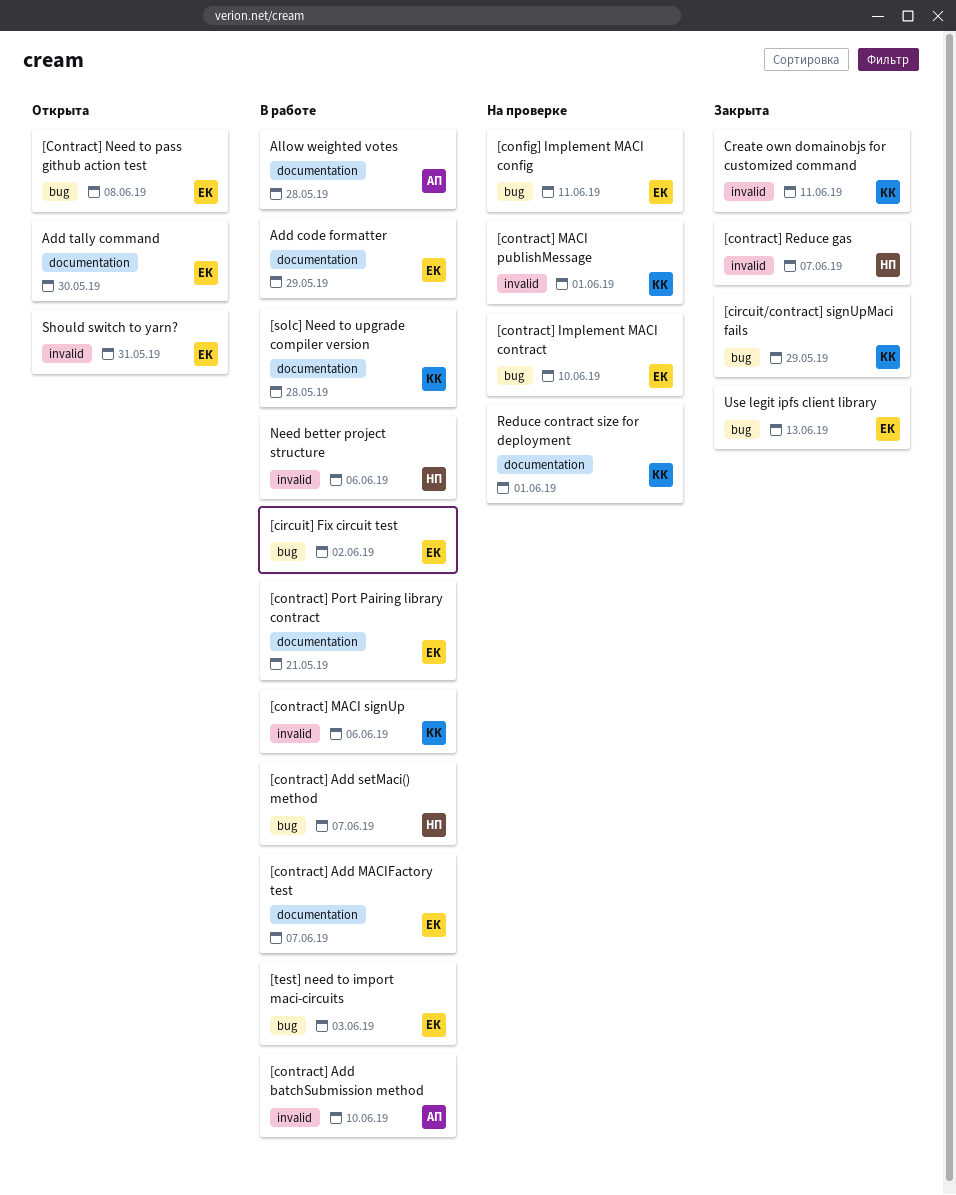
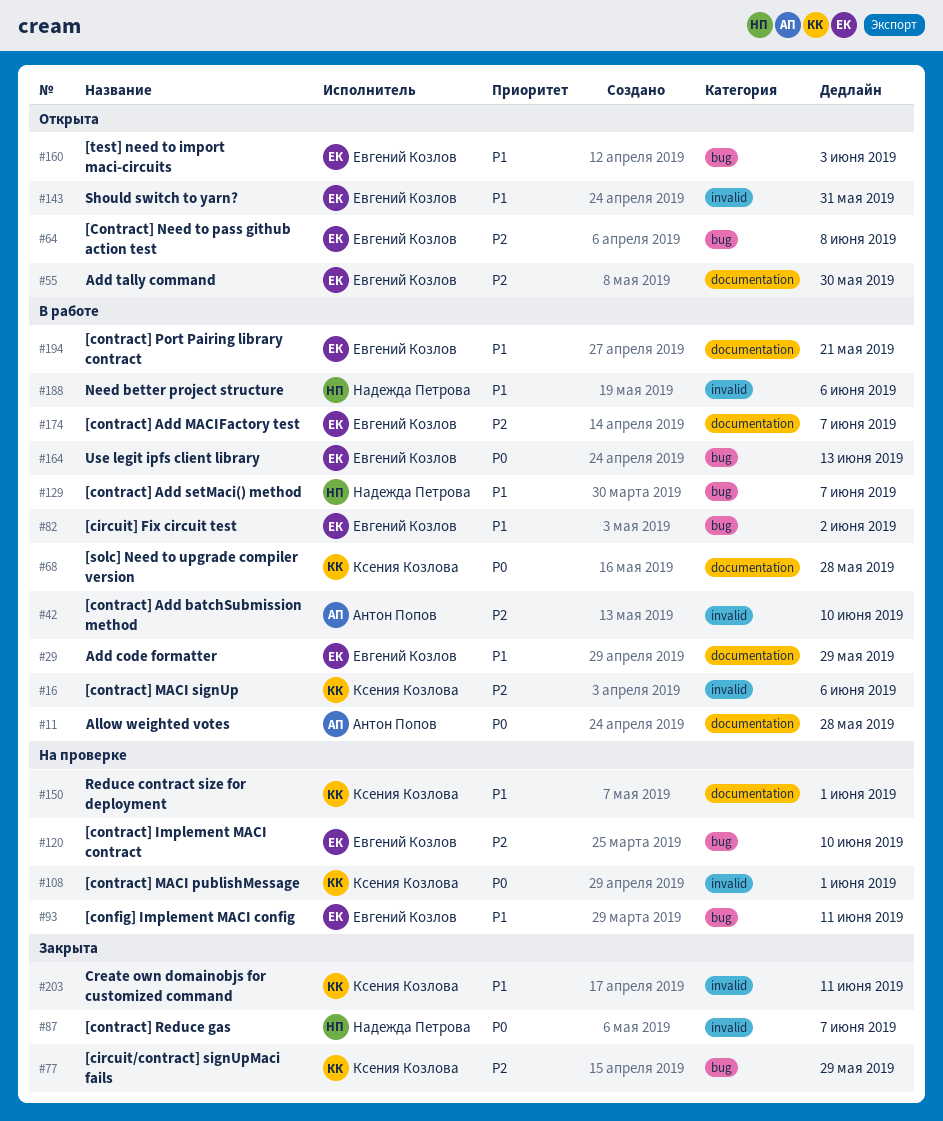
[test] need to import maci-circuits, status: В работе -> Открыта
Use legit ipfs client library, status: Закрыта -> В работе

